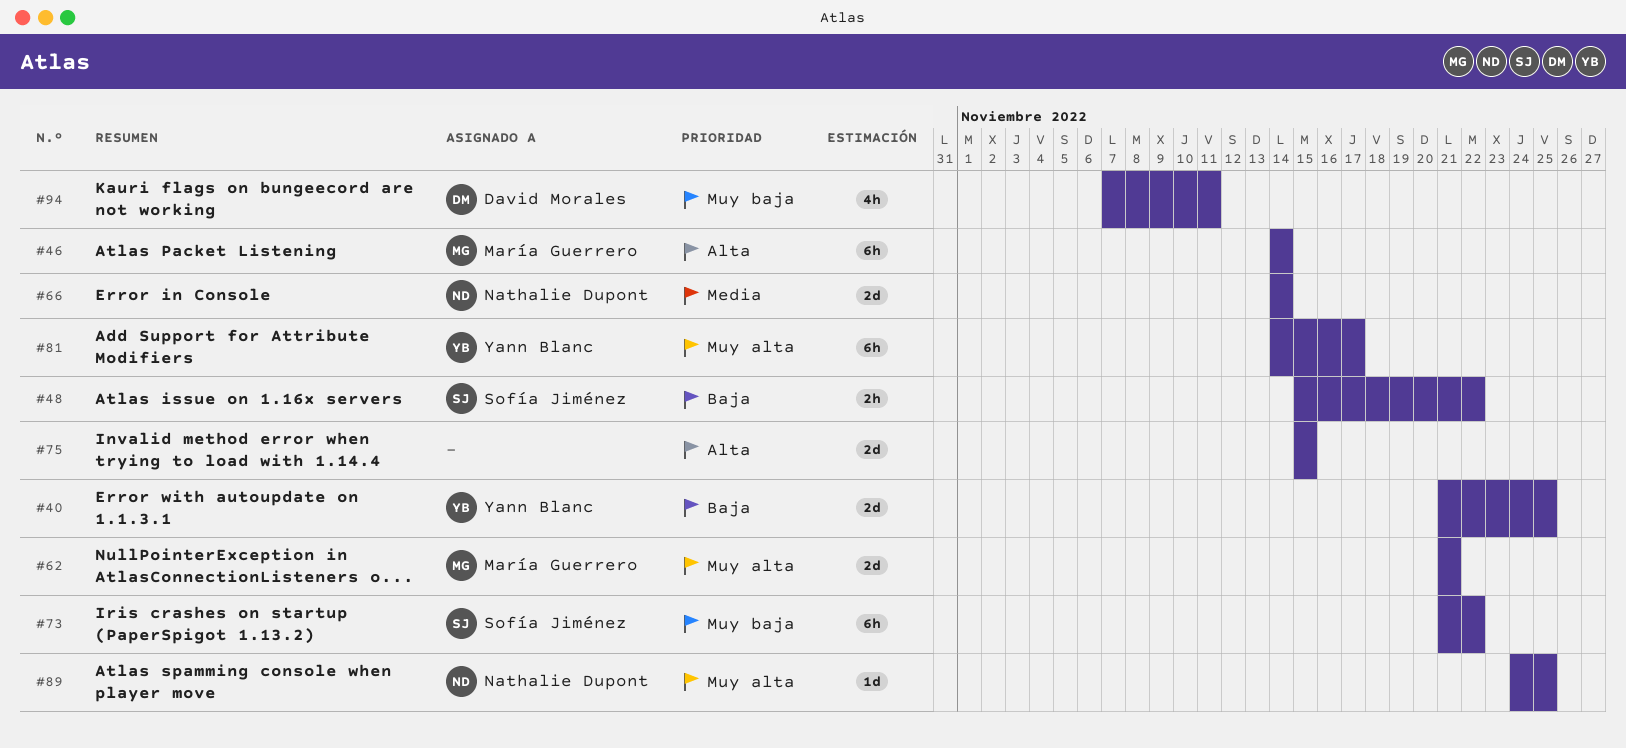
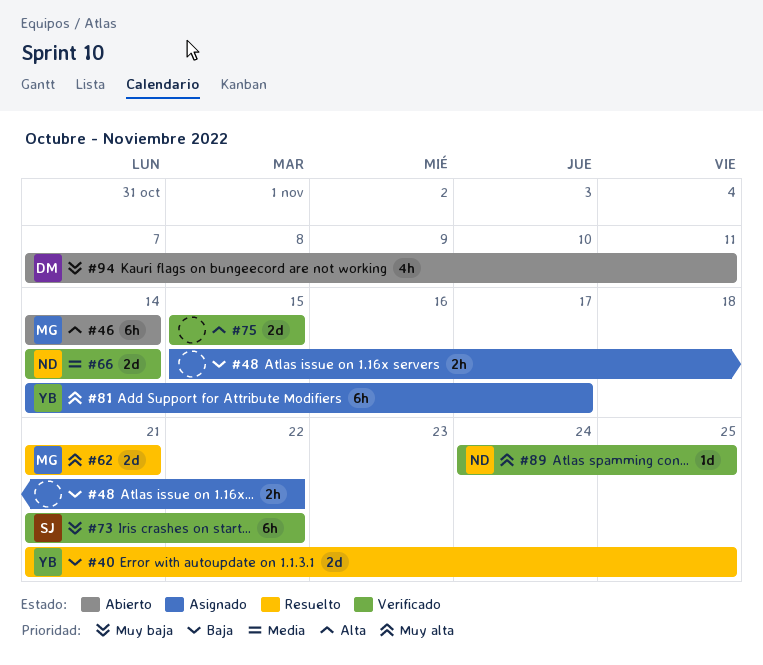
#48, owner: Sofía Jiménez -> none

